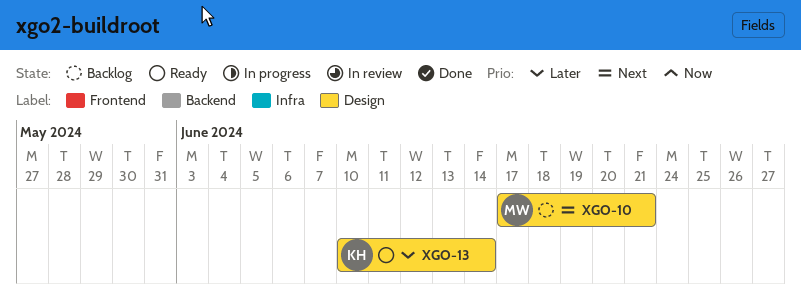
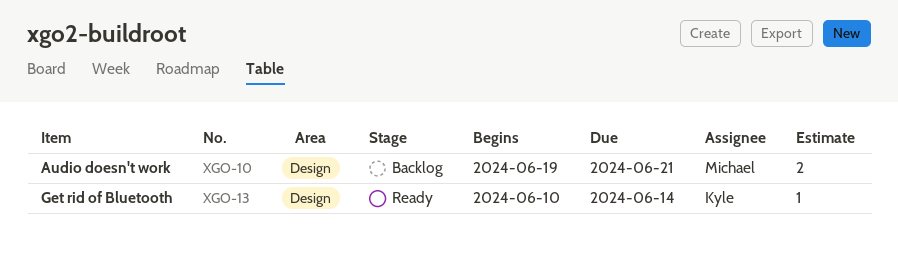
XGO-10, start: Jun 17 -> Jun 19

